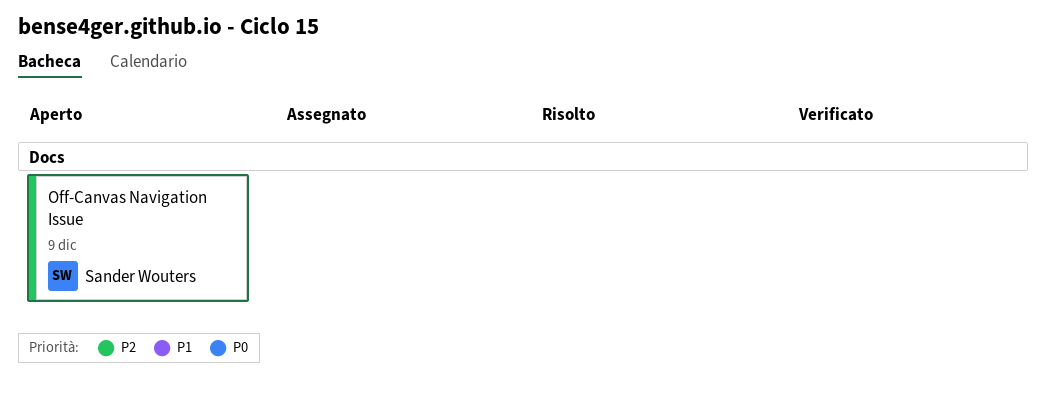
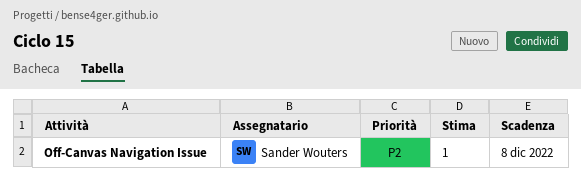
Off-Canvas Navigation Issue, due: Dec 9 -> Dec 8

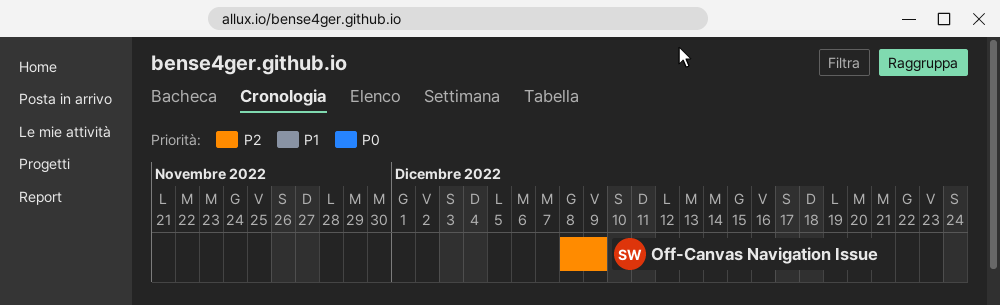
Off-Canvas Navigation Issue, due: Dec 8 -> Dec 9

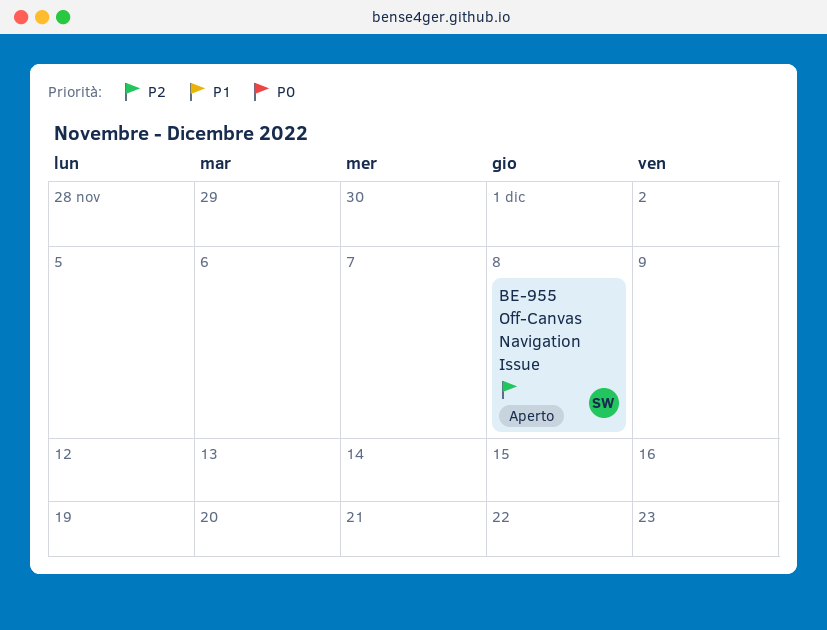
Off-Canvas Navigation Issue, due: Dec 9 -> Dec 8

